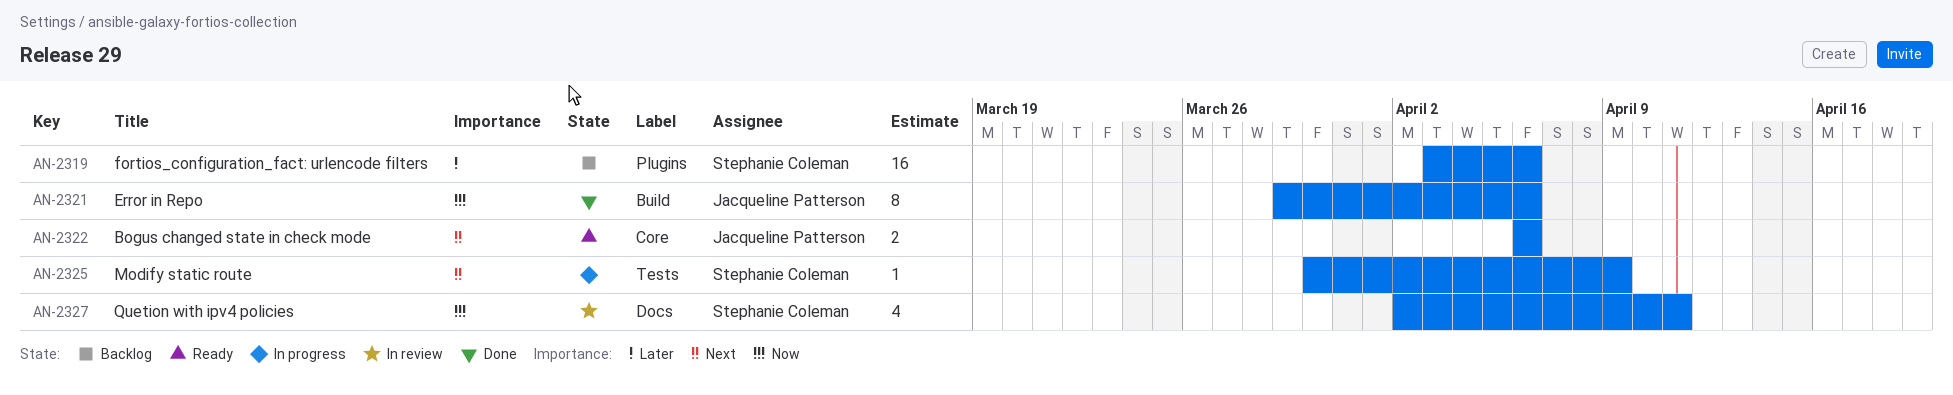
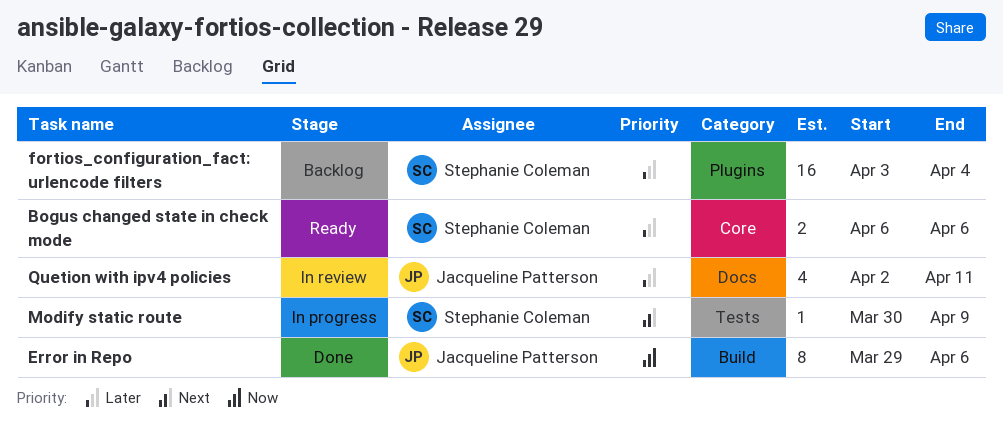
Bogus changed state in check mode, owner: Jacqueline Patterson -> Stephanie Coleman
Bogus changed state in check mode, priority: Next -> Later
fortios_configuration_fact: urlencode filters, due: Apr 6 -> Apr 4
Quetion with ipv4 policies, owner: Stephanie Coleman -> Jacqueline Patterson
Quetion with ipv4 policies, priority: Now -> Later

